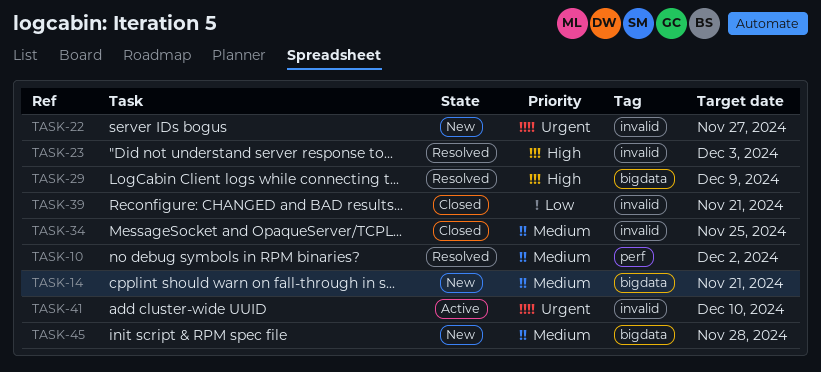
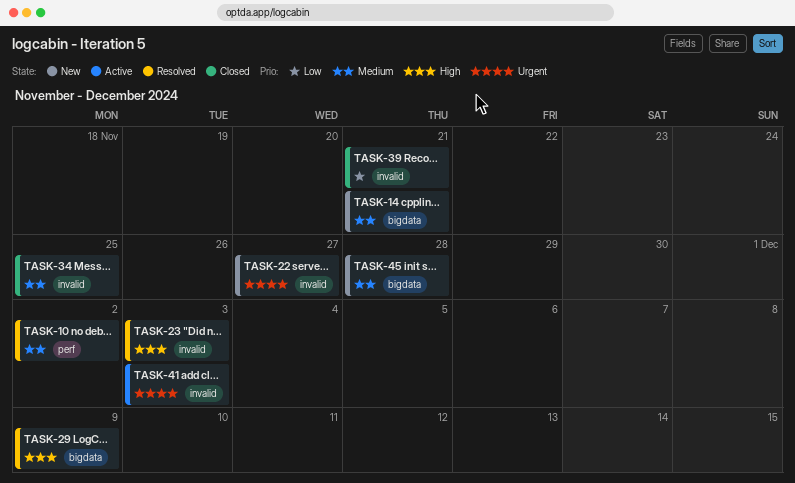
TASK-41, due: Dec 10 -> Dec 3

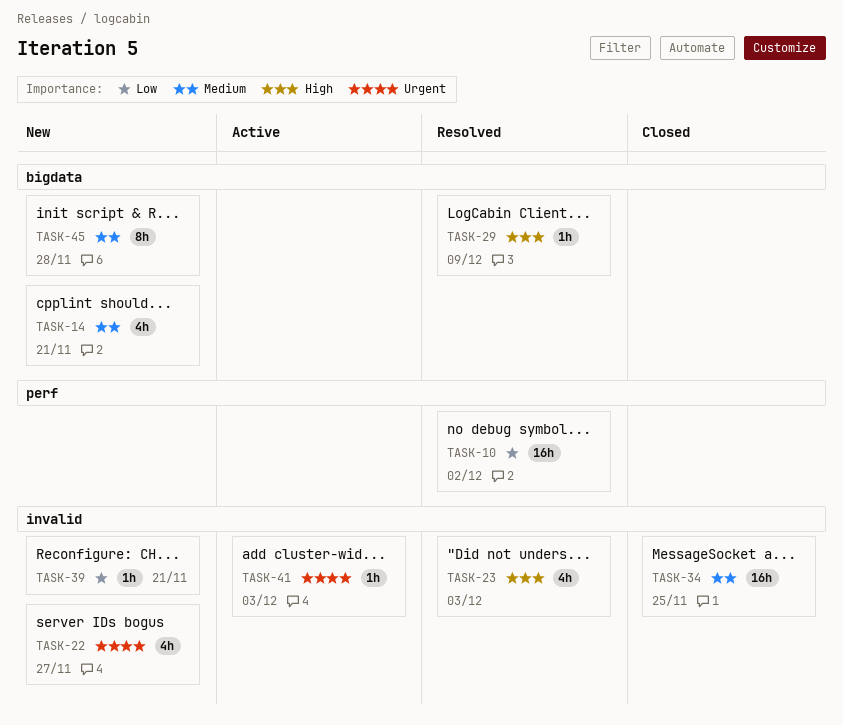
TASK-10, priority: Medium -> Low
TASK-39, status: Closed -> New

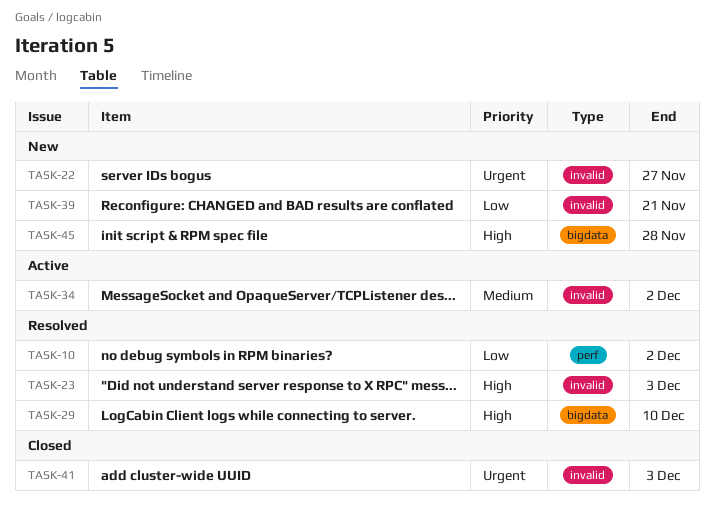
TASK-14: present -> none
TASK-29, due: Dec 9 -> Dec 10
TASK-34, status: Closed -> Active
TASK-34, due: Nov 25 -> Dec 2
TASK-41, status: Active -> Closed
TASK-45, priority: Medium -> High

